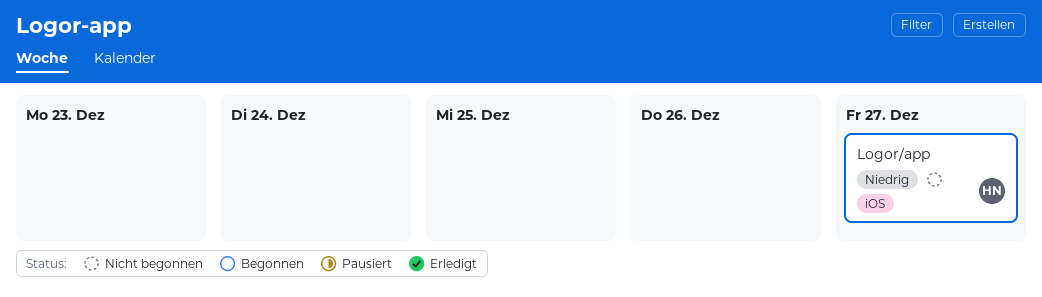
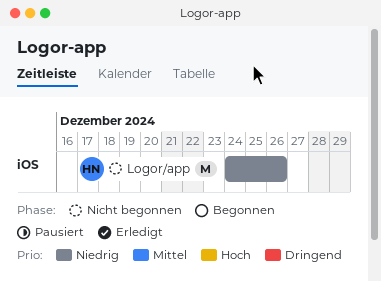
Logor/app, due: Dec 27 -> Dec 26

